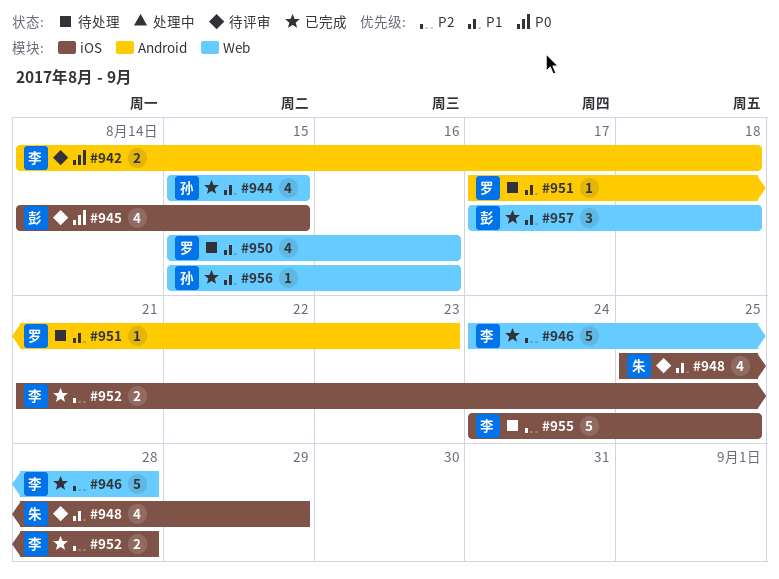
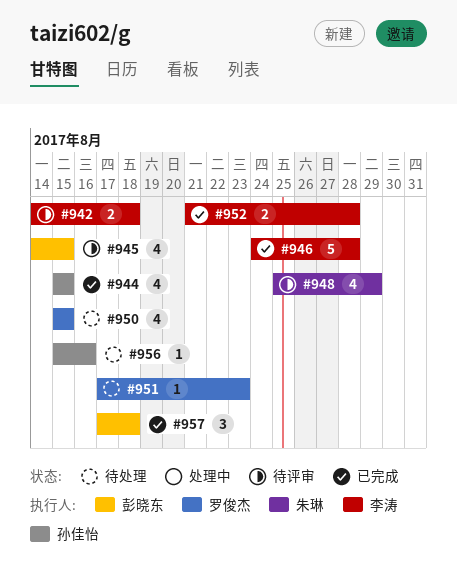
#950, due: Aug 16 -> Aug 15
#955: present -> none
#956, status: 已完成 -> 待处理

